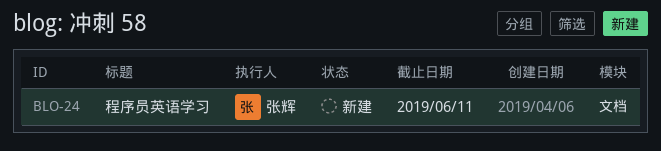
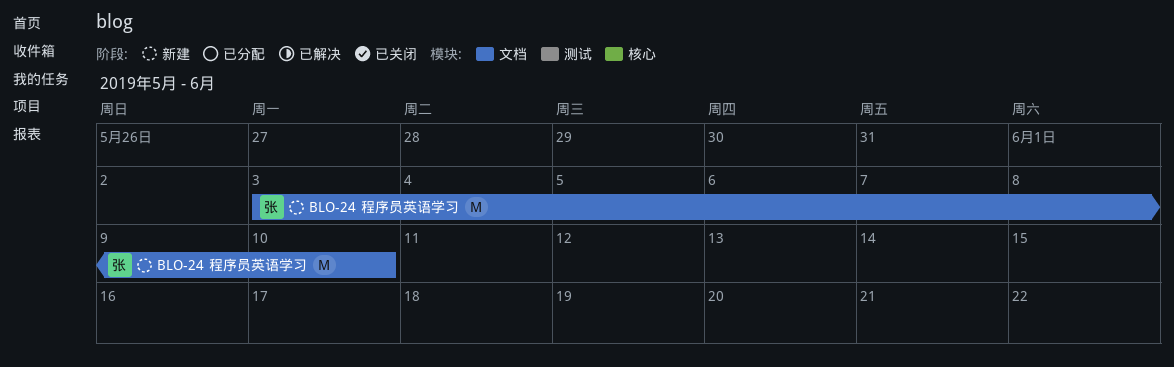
BLO-24, due: Jun 11 -> Jun 10

